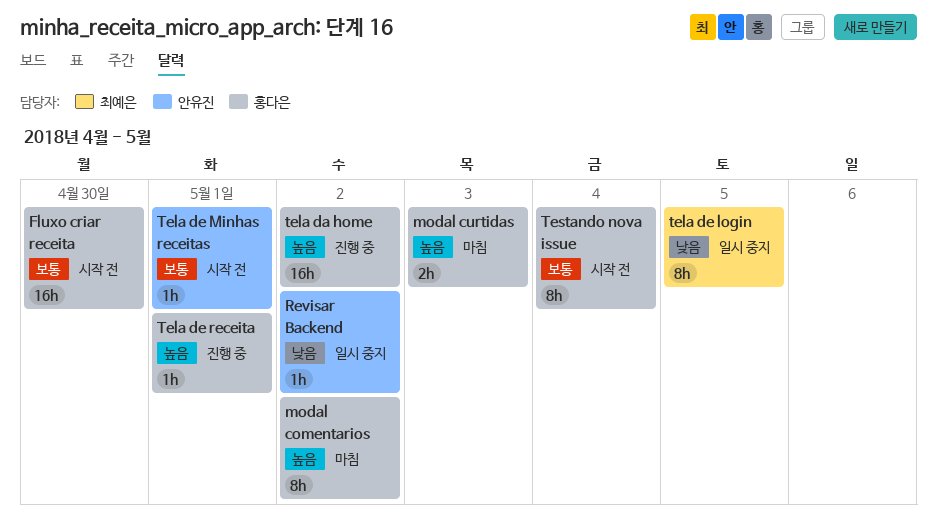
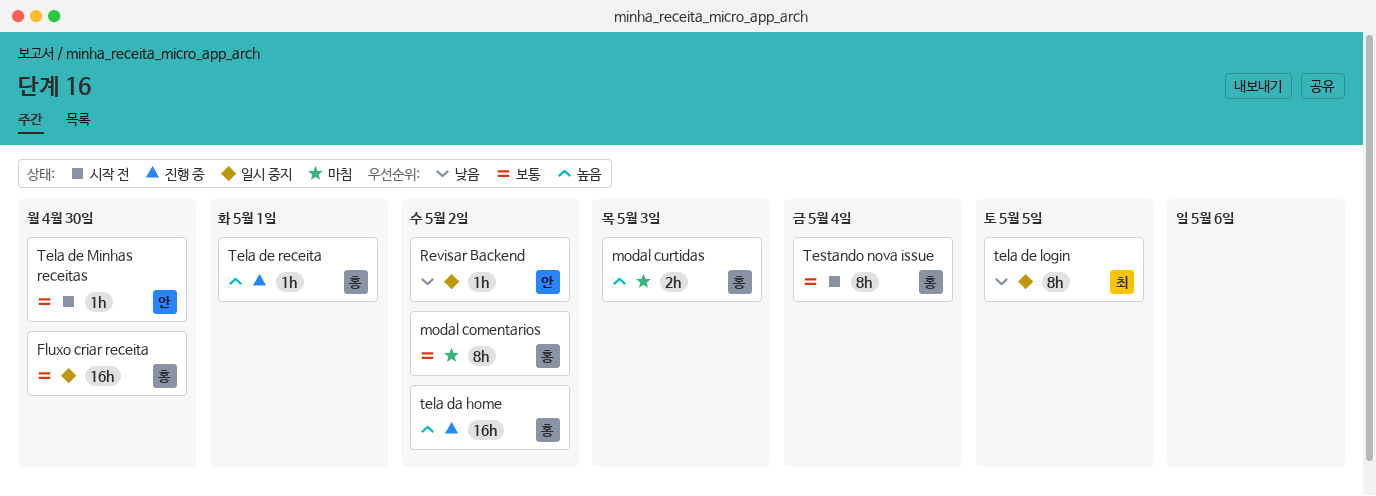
Fluxo criar receita, status: 시작 전 -> 일시 중지
modal comentarios, priority: 높음 -> 보통
Tela de Minhas receitas, due: May 1 -> Apr 30

